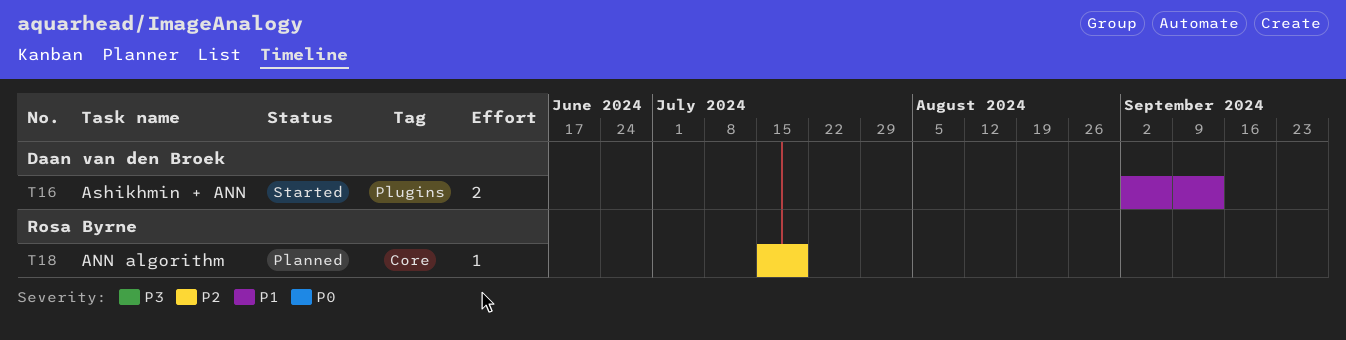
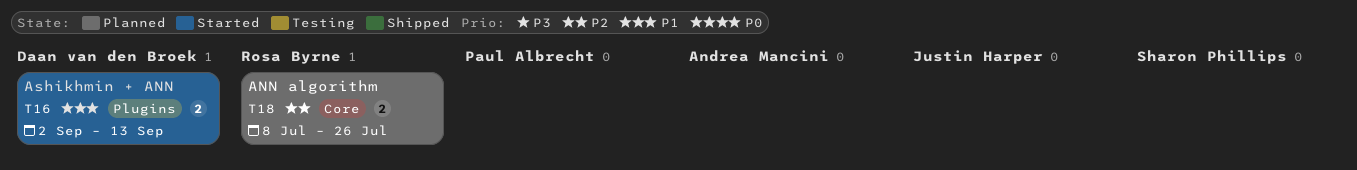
T18, estimate: 1 -> 2
T18, start: Jul 15 -> Jul 8
T18, due: Jul 19 -> Jul 26

